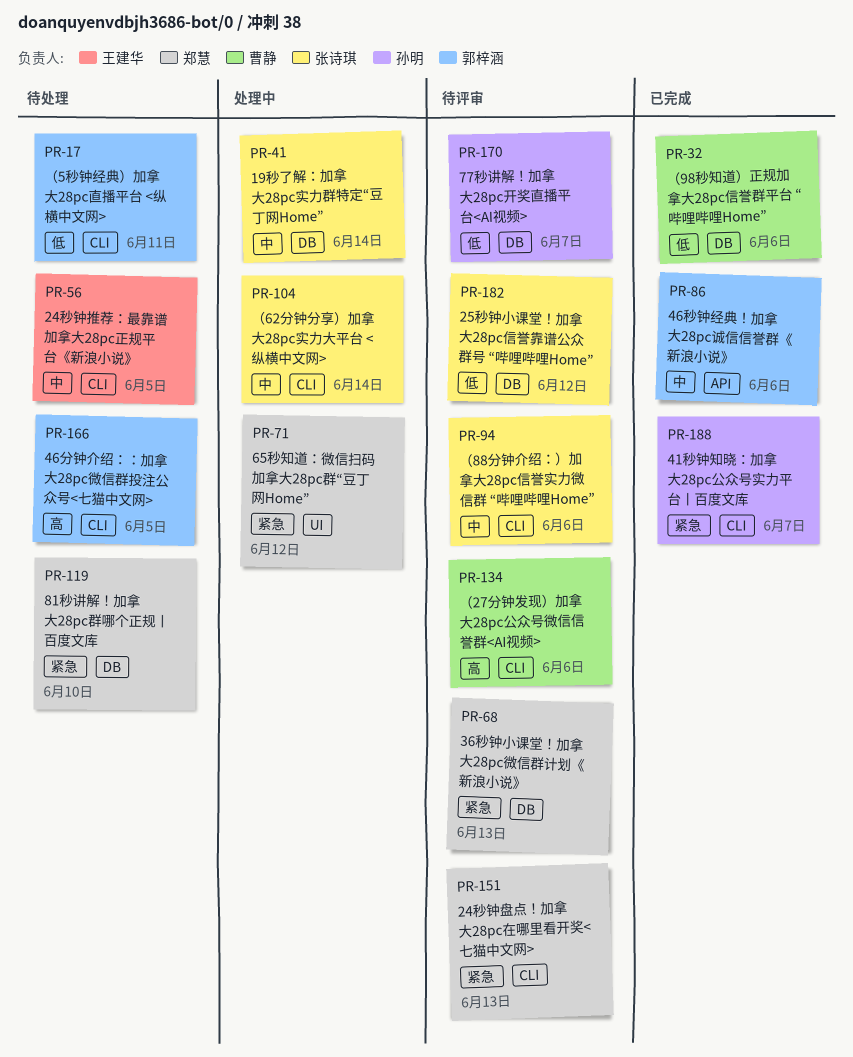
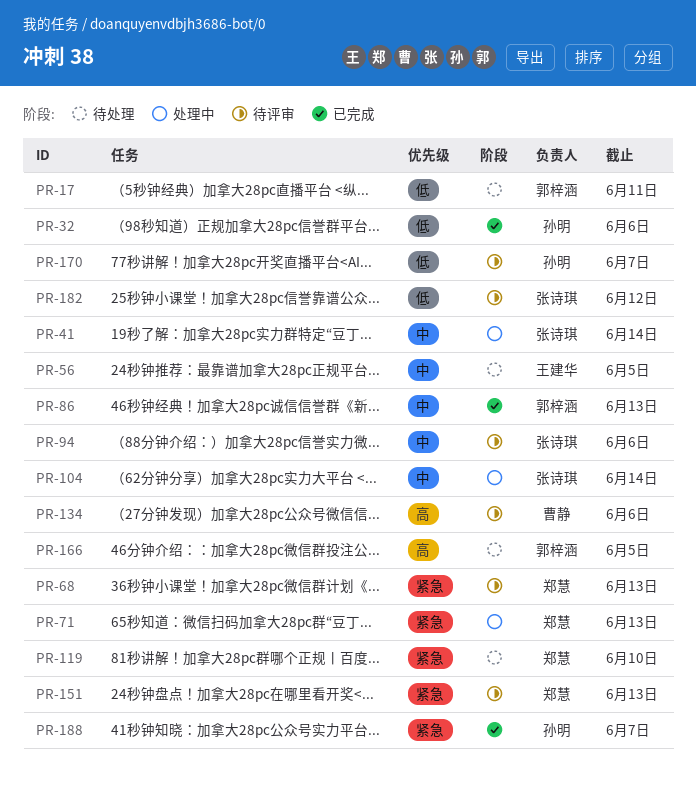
PR-32, owner: 曹静 -> 孙明
PR-71, due: Jun 12 -> Jun 13
PR-86, due: Jun 6 -> Jun 13

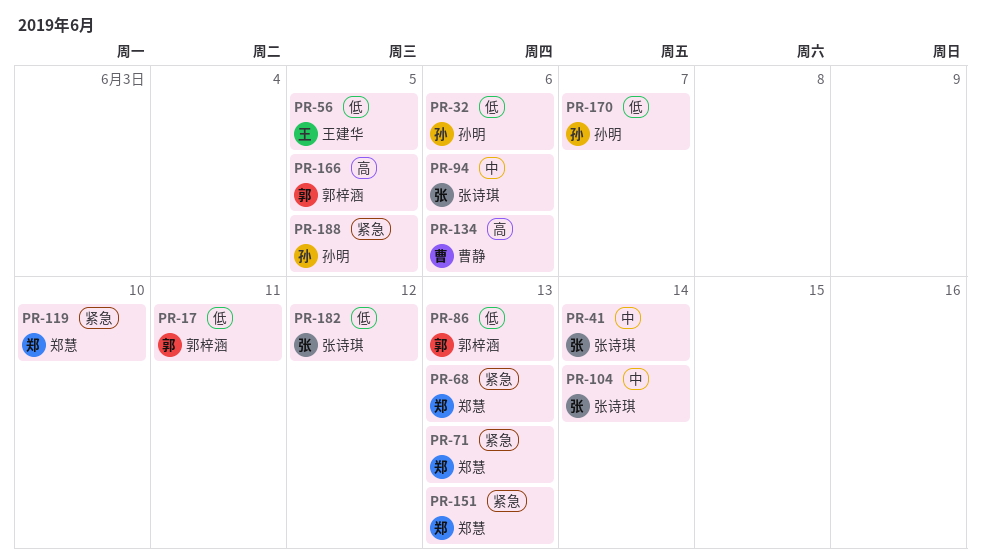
PR-56, priority: 中 -> 低
PR-86, priority: 中 -> 低
PR-188, due: Jun 7 -> Jun 5

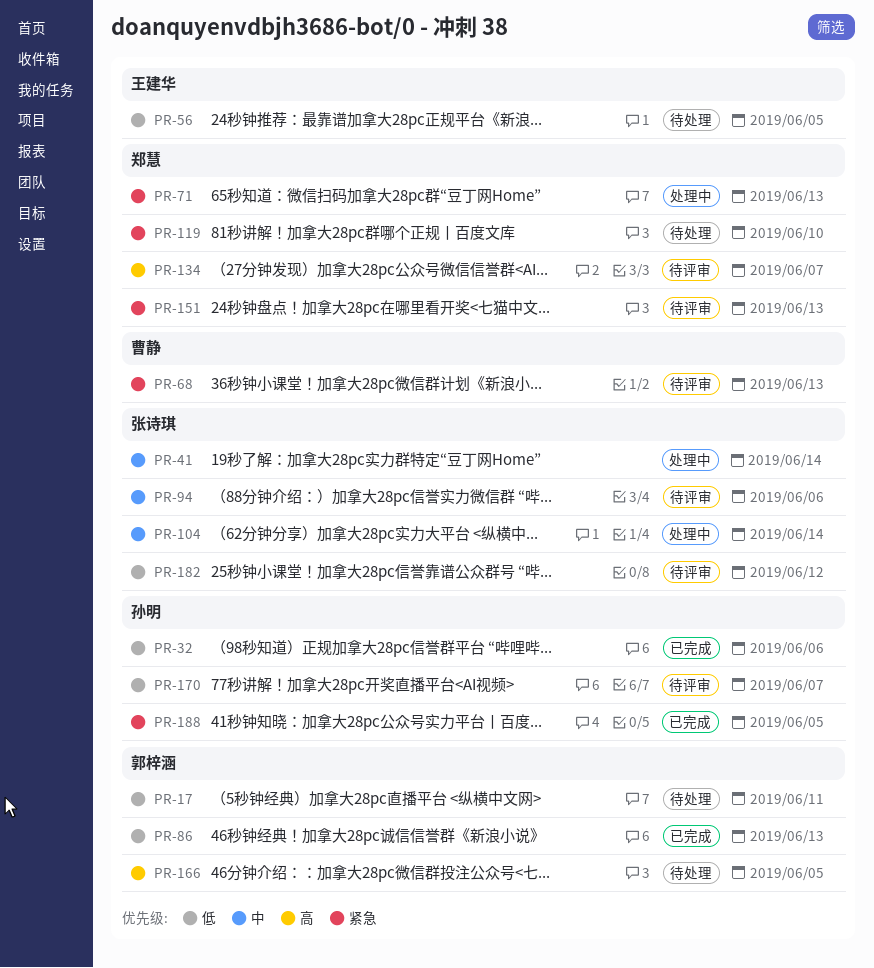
PR-68, owner: 郑慧 -> 曹静
PR-134, owner: 曹静 -> 郑慧
PR-134, due: Jun 6 -> Jun 7

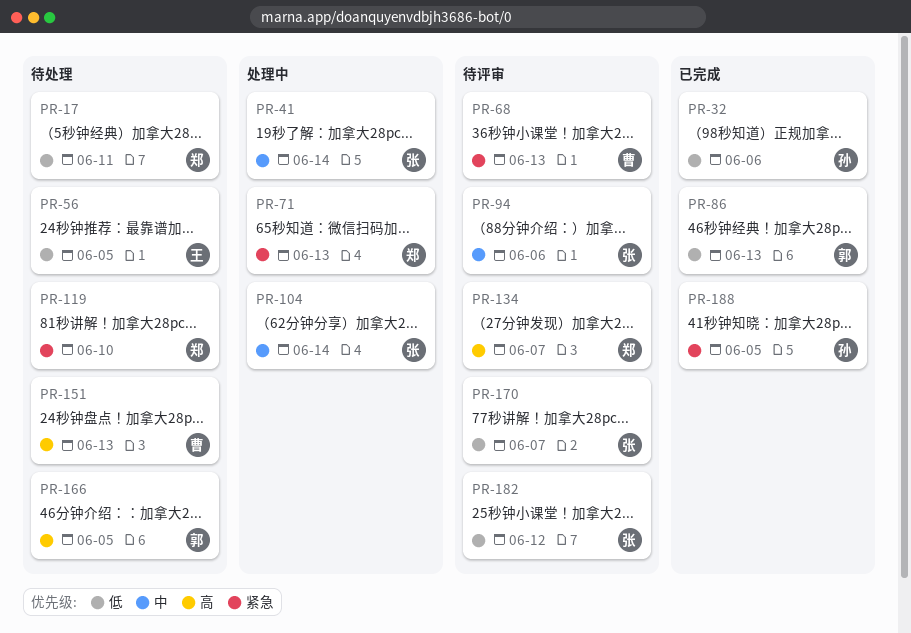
PR-17, owner: 郭梓涵 -> 郑慧
PR-151, status: 待评审 -> 待处理
PR-151, owner: 郑慧 -> 曹静
PR-151, priority: 紧急 -> 高
PR-170, owner: 孙明 -> 张诗琪

